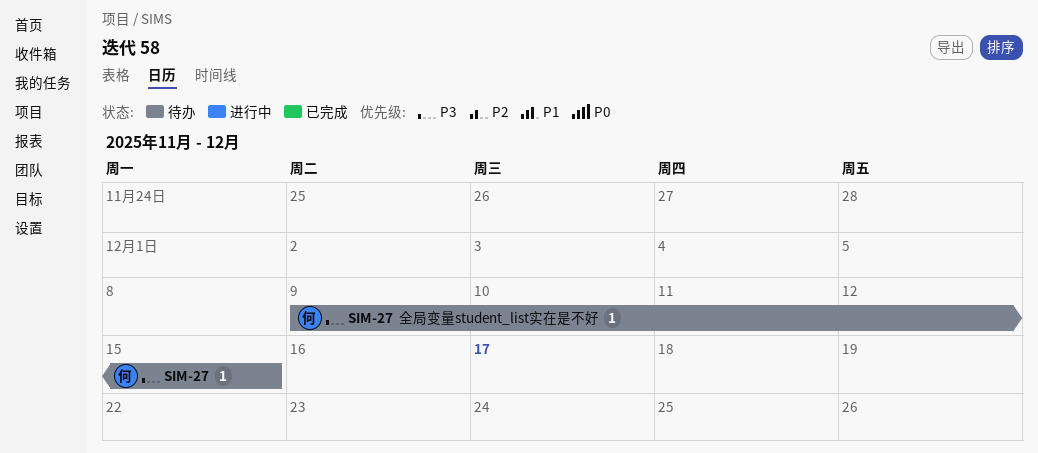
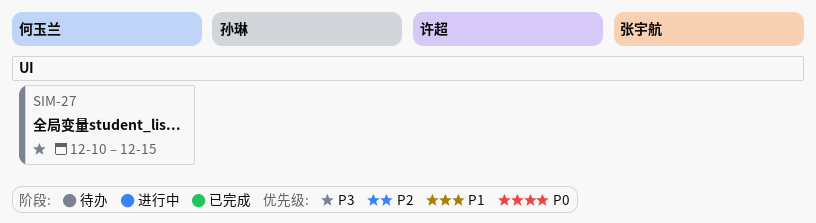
SIM-27, start: Dec 9 -> Dec 10

